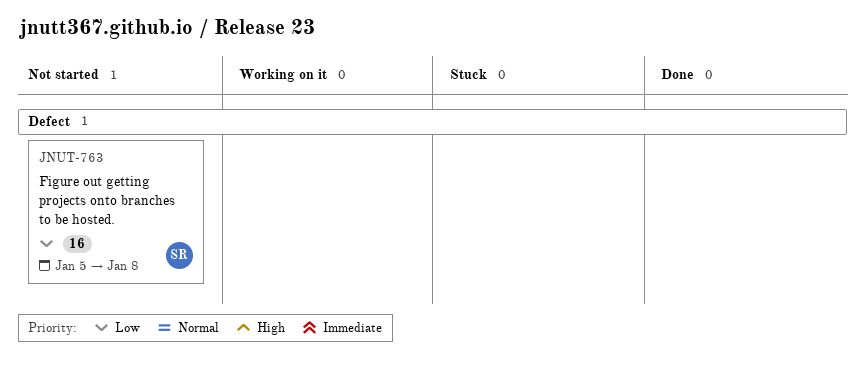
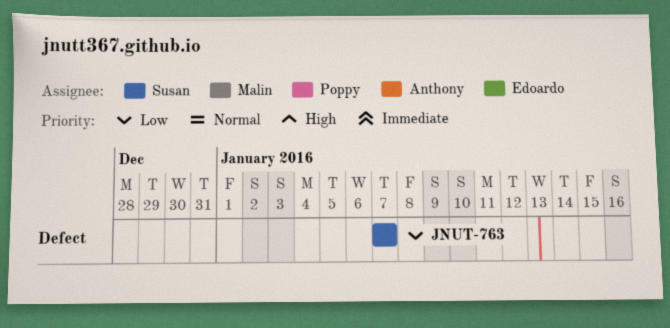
JNUT-763, start: Jan 5 -> Jan 7
JNUT-763, due: Jan 8 -> Jan 7

